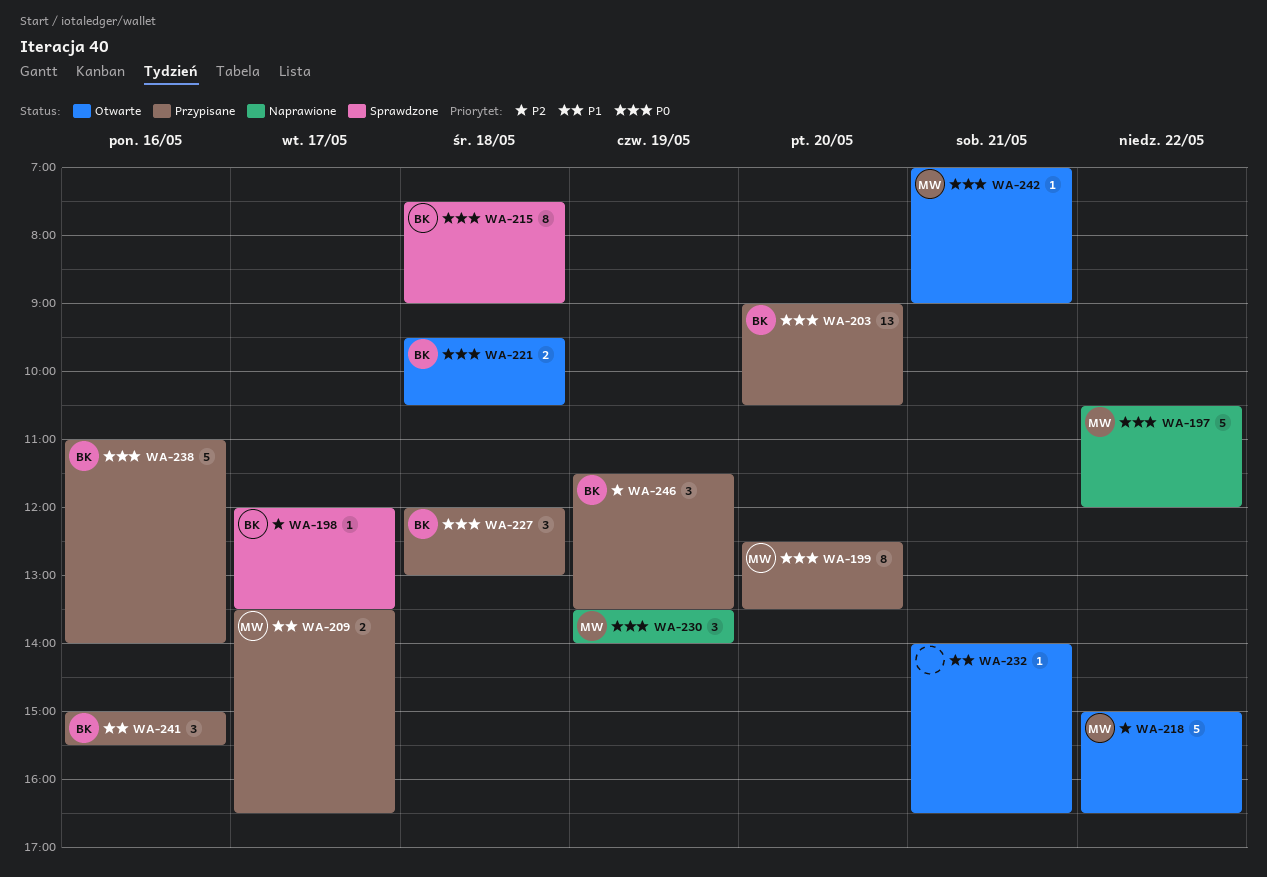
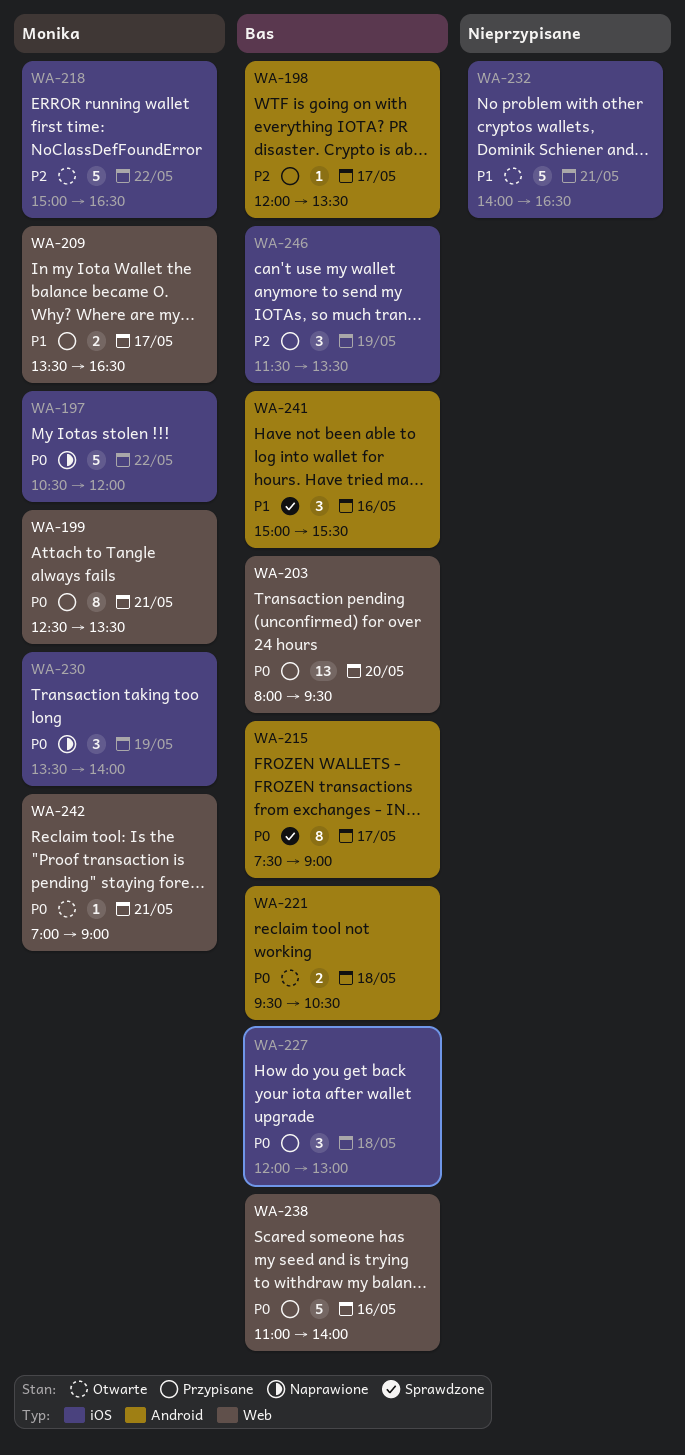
WA-198, status: Sprawdzone -> Przypisane
WA-199, day: May 20 -> May 21
WA-203, begins: 09:00 -> 08:00
WA-203, ends: 10:30 -> 09:30
WA-215, day: May 18 -> May 17
WA-232, estimate: 1 -> 5
WA-241, status: Przypisane -> Sprawdzone

